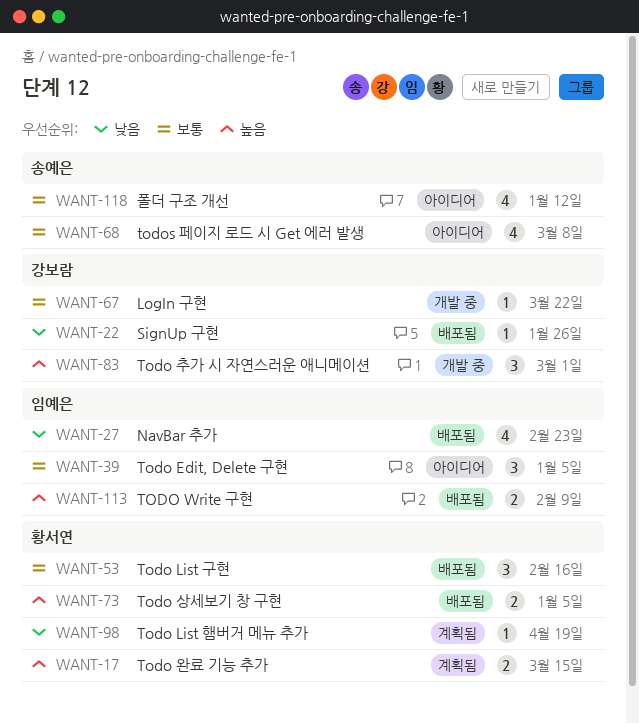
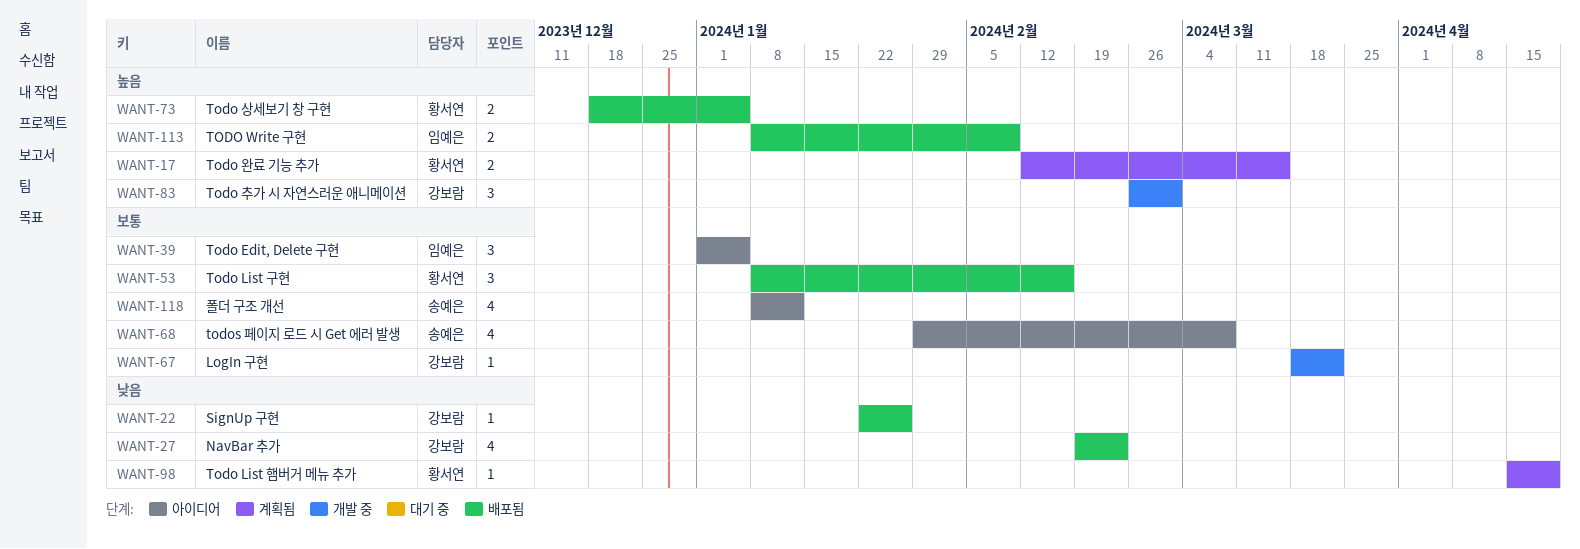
WANT-27, owner: 임예은 -> 강보람

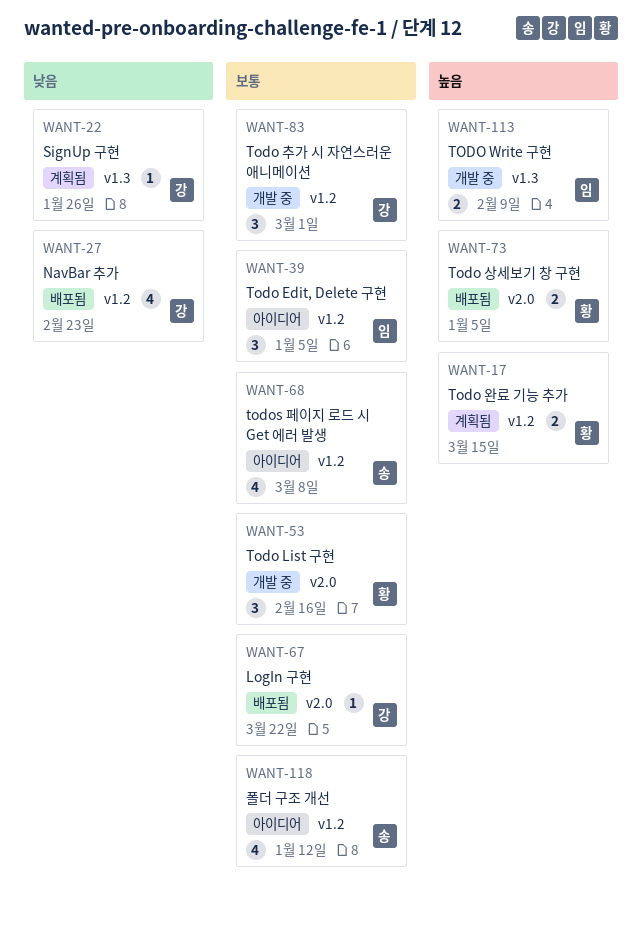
WANT-22, status: 배포됨 -> 계획됨
WANT-53, status: 배포됨 -> 개발 중
WANT-67, status: 개발 중 -> 배포됨
WANT-83, priority: 높음 -> 보통
WANT-98: present -> none
WANT-113, status: 배포됨 -> 개발 중

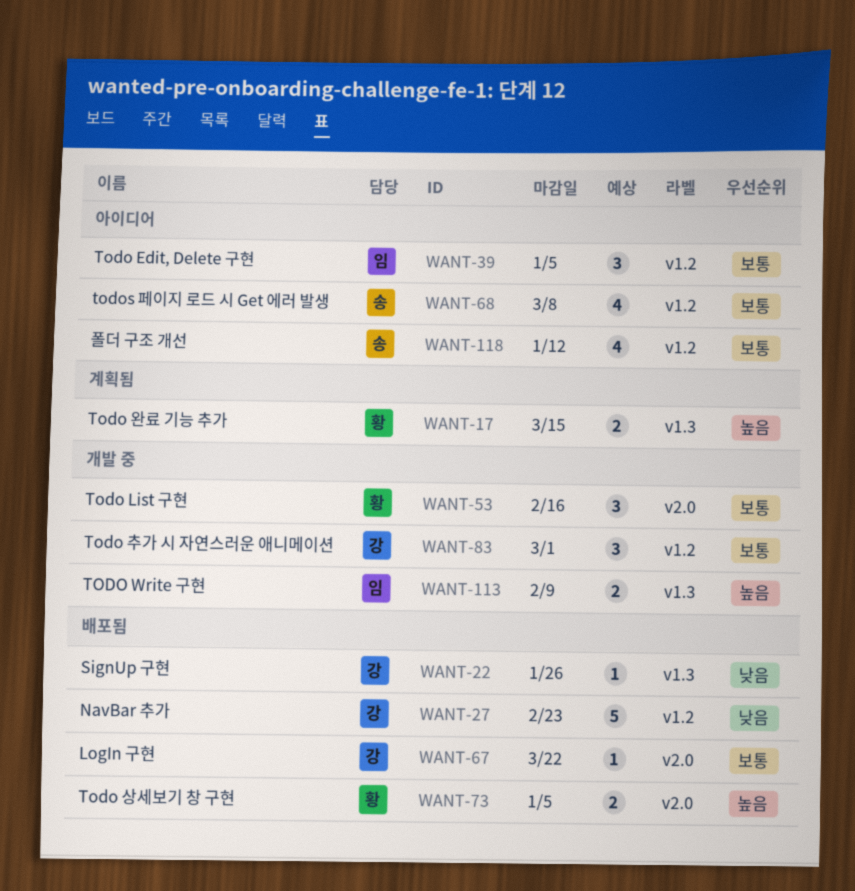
WANT-17, label: v1.2 -> v1.3
WANT-22, status: 계획됨 -> 배포됨
WANT-27, estimate: 4 -> 5

